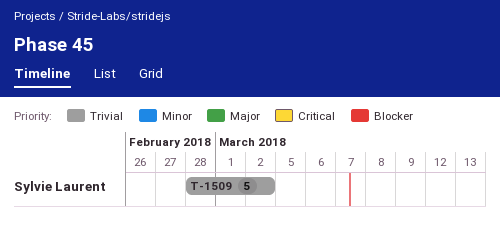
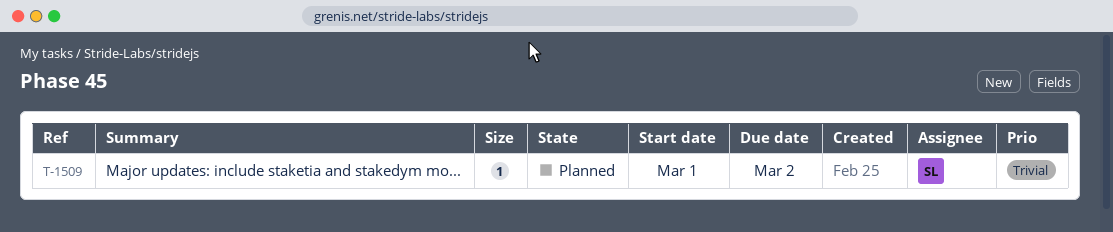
T-1509, estimate: 5 -> 1
T-1509, start: Feb 28 -> Mar 1

